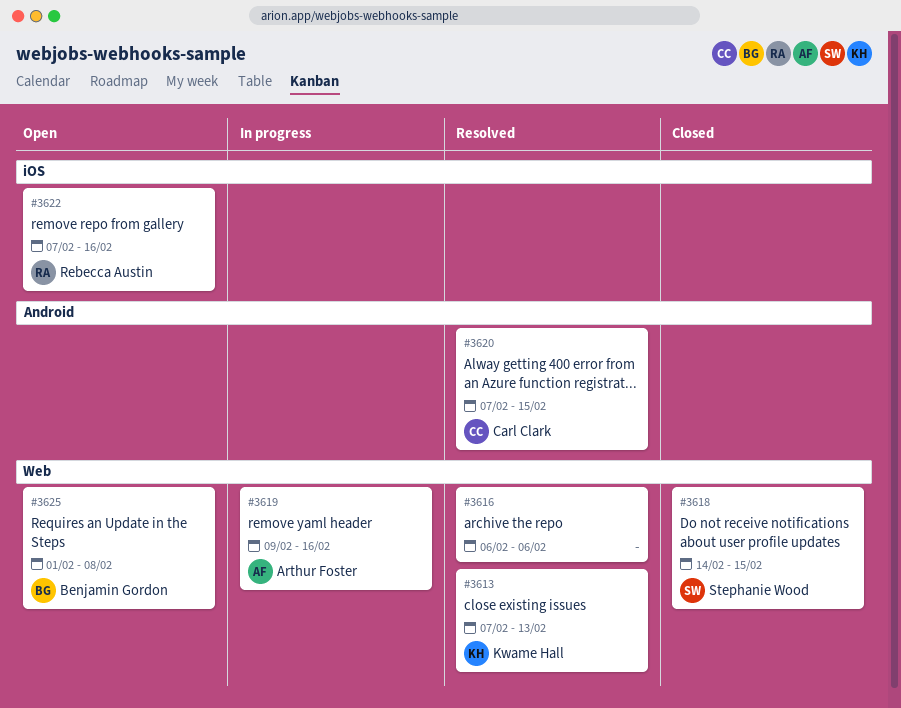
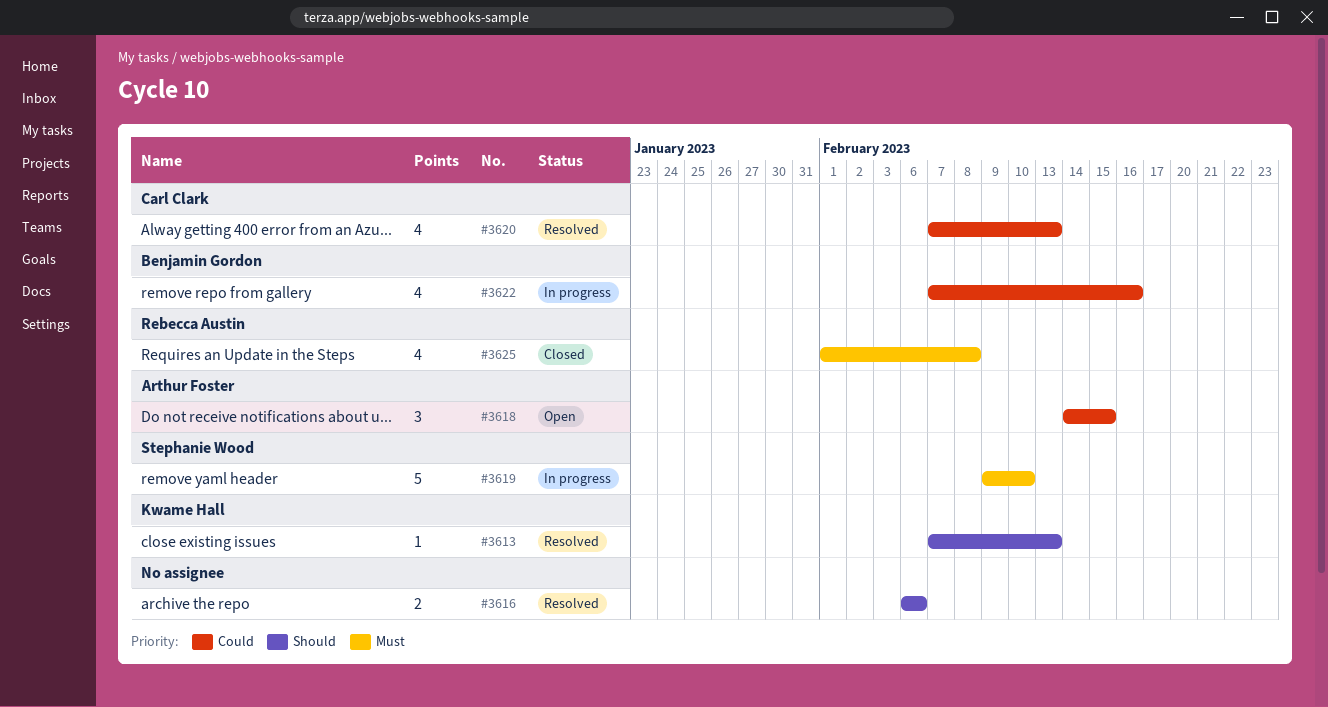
#3618, status: Closed -> Open
#3618, owner: Stephanie Wood -> Arthur Foster
#3619, owner: Arthur Foster -> Stephanie Wood
#3619, due: Feb 16 -> Feb 10
#3620, due: Feb 15 -> Feb 13
#3622, status: Open -> In progress
#3622, owner: Rebecca Austin -> Benjamin Gordon
#3625, status: Open -> Closed
#3625, owner: Benjamin Gordon -> Rebecca Austin

